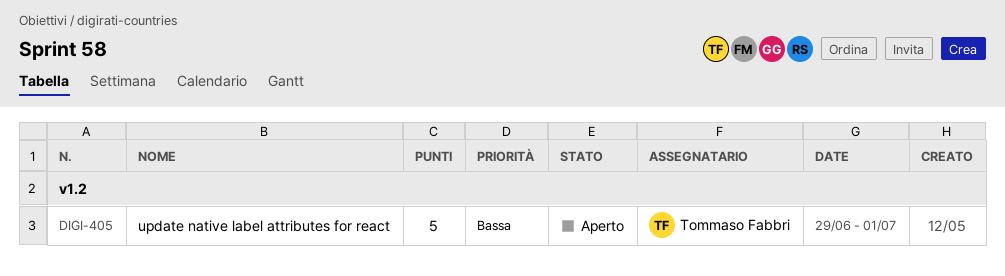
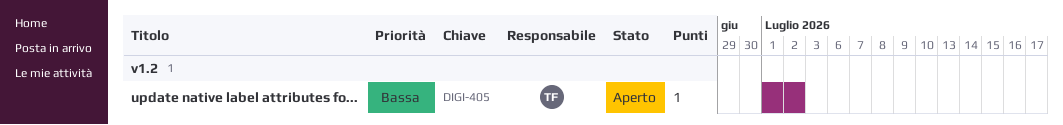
DIGI-405, estimate: 5 -> 1
DIGI-405, start: Jun 29 -> Jul 1
DIGI-405, due: Jul 1 -> Jul 2

